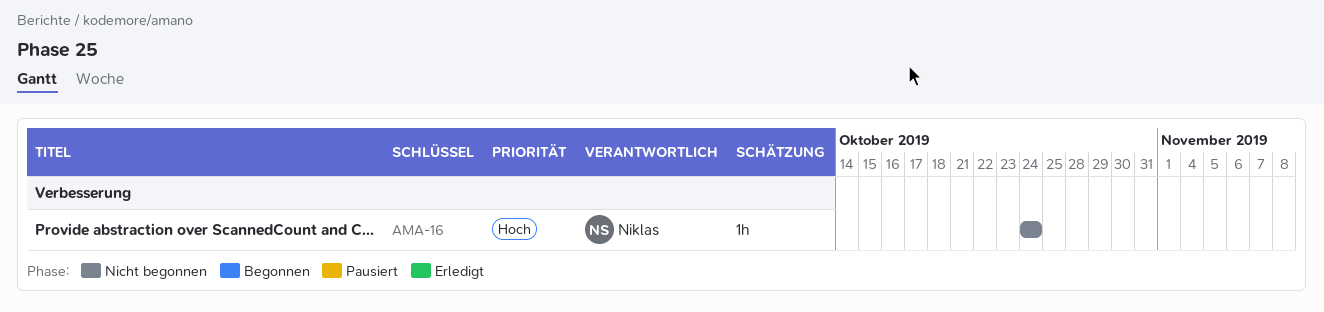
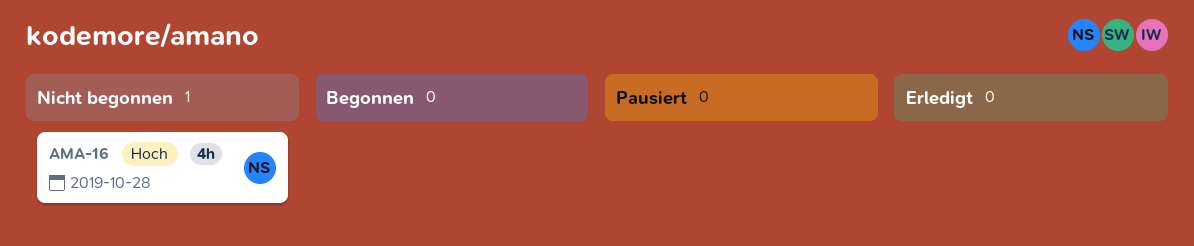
AMA-16, estimate: 1h -> 4h
AMA-16, due: Oct 24 -> Oct 28

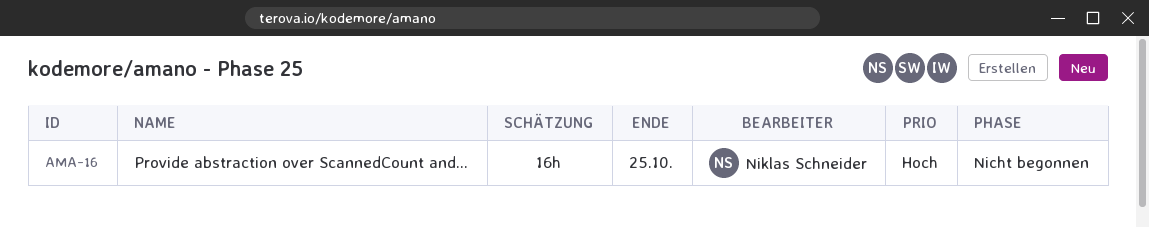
AMA-16, estimate: 4h -> 16h
AMA-16, due: Oct 28 -> Oct 25

